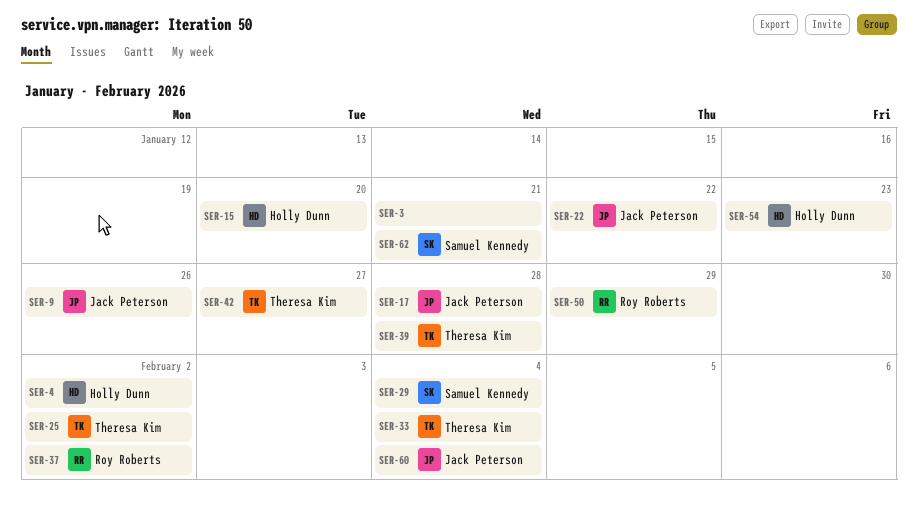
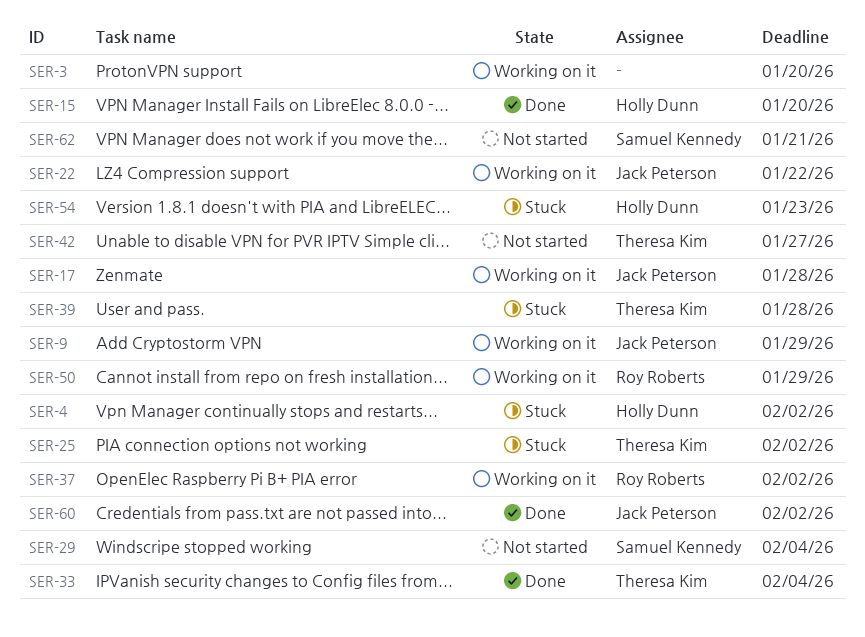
SER-3, due: Jan 21 -> Jan 20
SER-9, due: Jan 26 -> Jan 29
SER-60, due: Feb 4 -> Feb 2

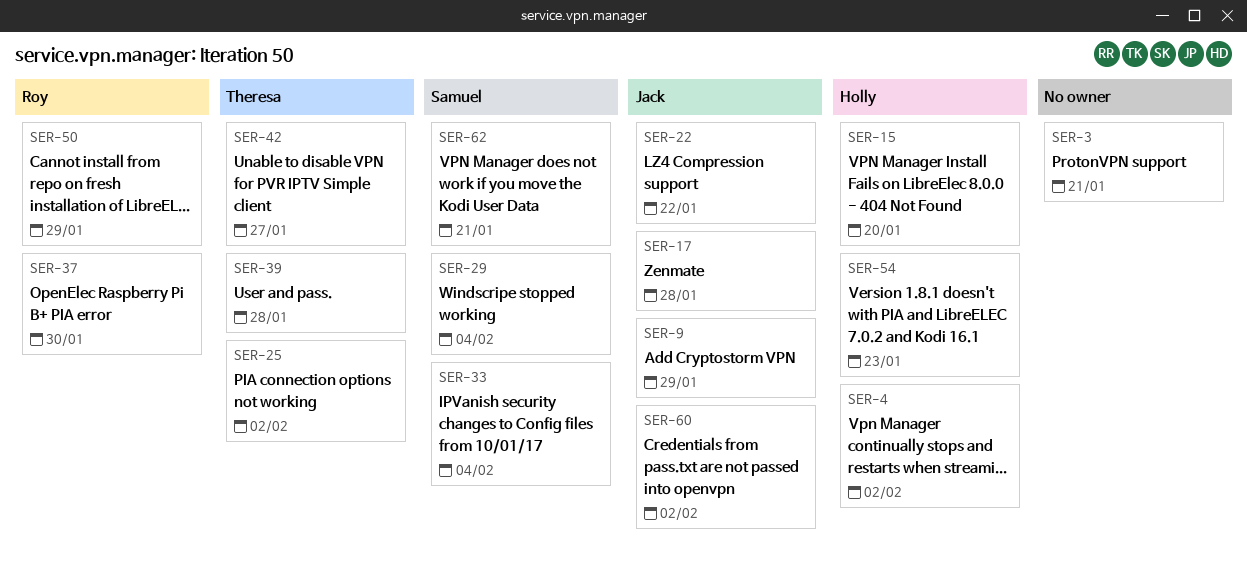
SER-3, due: Jan 20 -> Jan 21
SER-33, owner: Theresa Kim -> Samuel Kennedy
SER-37, due: Feb 2 -> Jan 30

